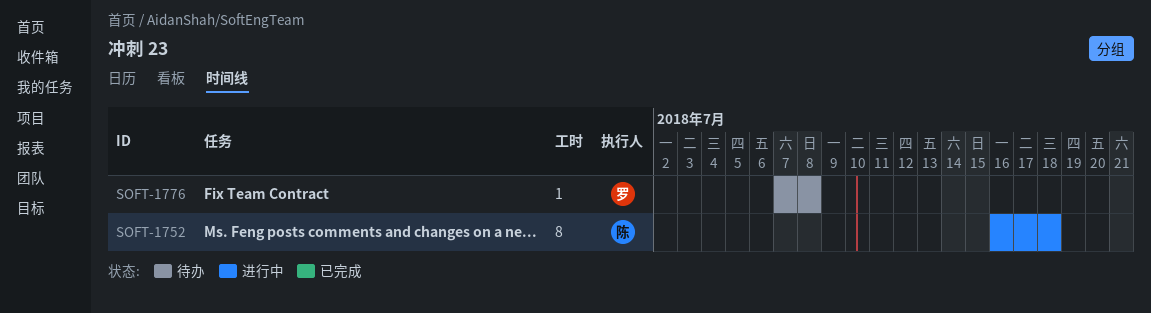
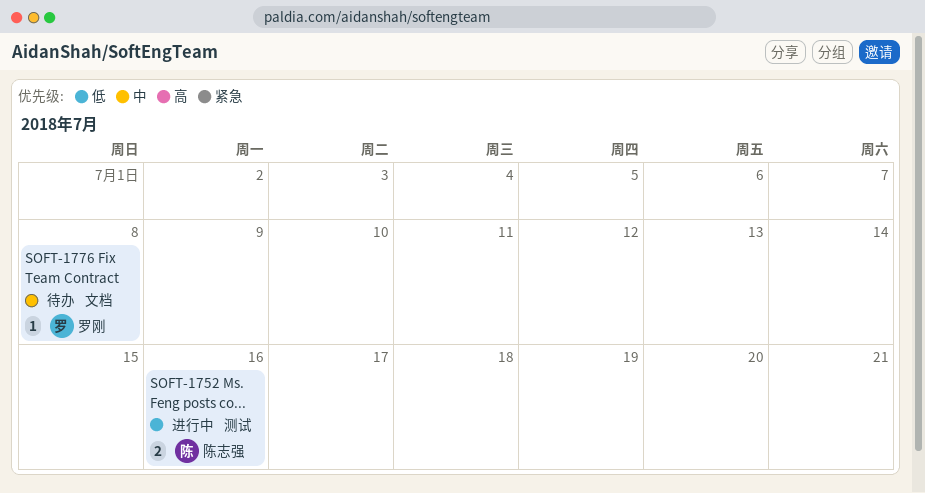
SOFT-1752, estimate: 8 -> 2
SOFT-1752, due: Jul 18 -> Jul 16

